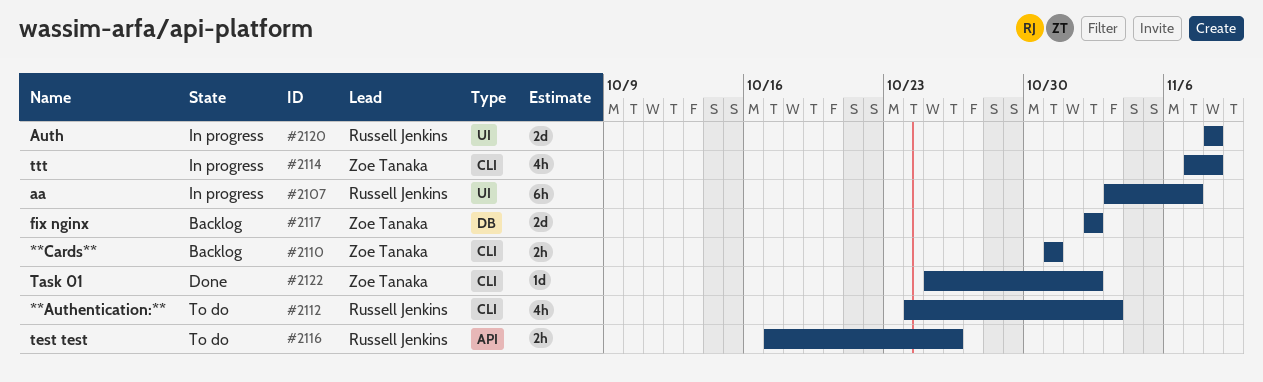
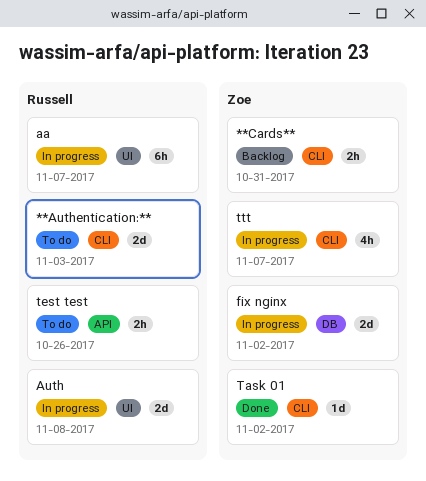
**Authentication:**, estimate: 4h -> 2d
fix nginx, status: Backlog -> In progress
ttt, due: Nov 8 -> Nov 7

